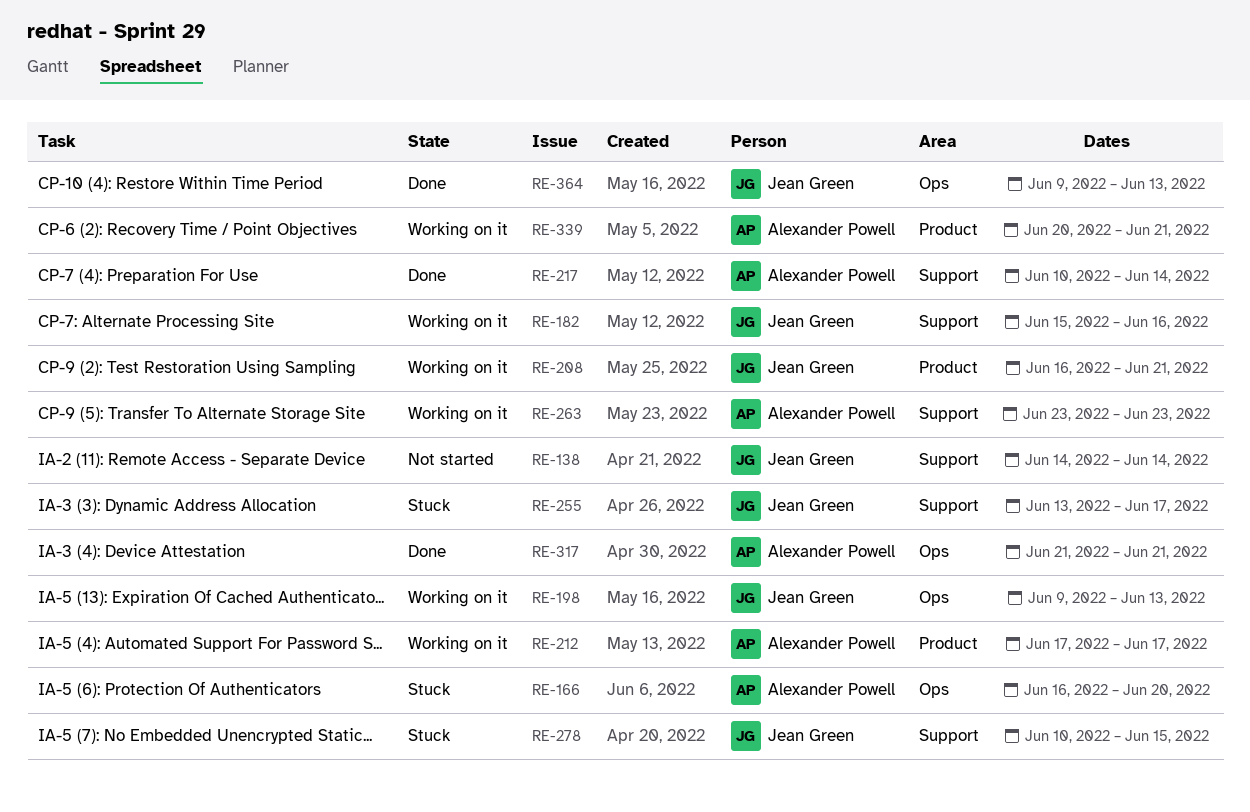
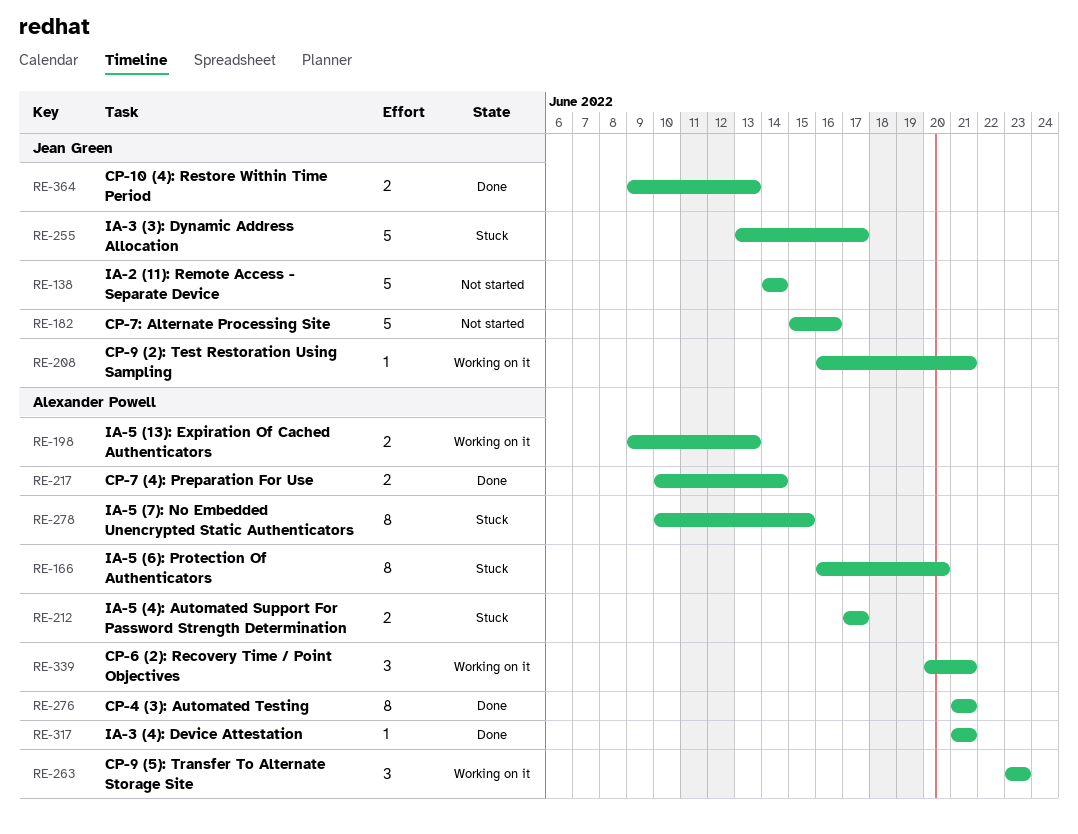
RE-182, status: Working on it -> Not started
RE-198, owner: Jean Green -> Alexander Powell
RE-212, status: Working on it -> Stuck
RE-276: none -> present
RE-278, owner: Jean Green -> Alexander Powell

